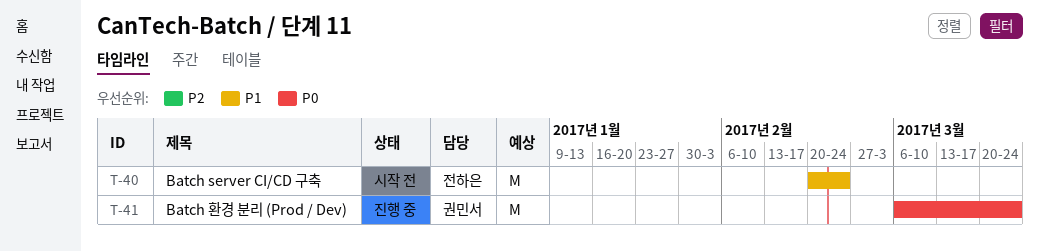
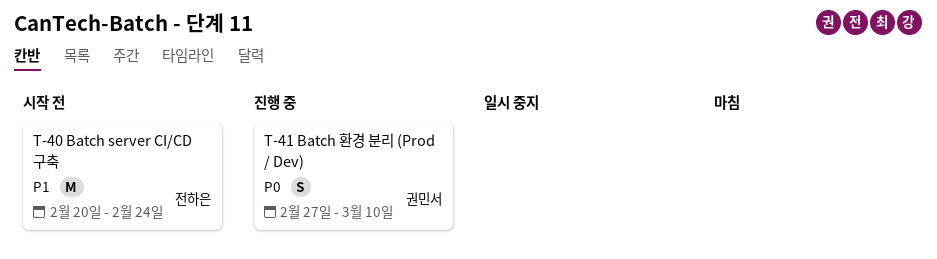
T-41, estimate: M -> S
T-41, start: Mar 6 -> Feb 27
T-41, due: Mar 24 -> Mar 10

